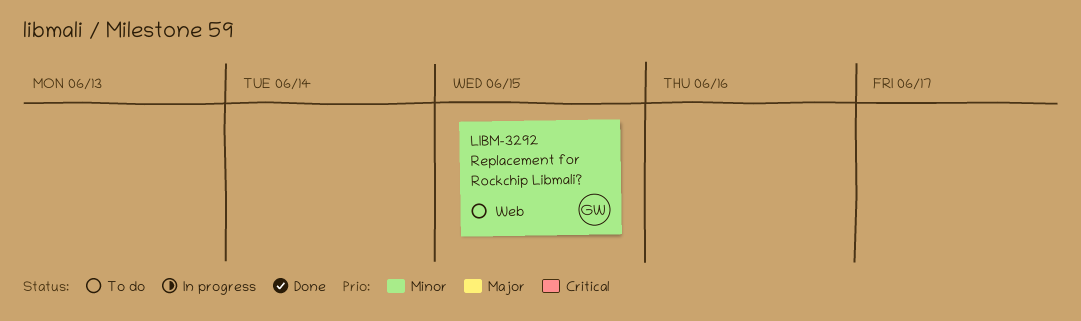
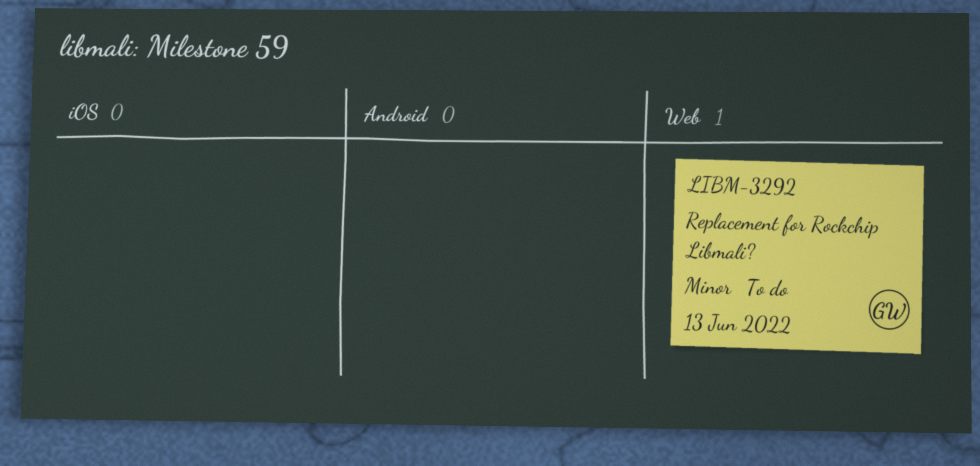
LIBM-3292, due: Jun 15 -> Jun 13

